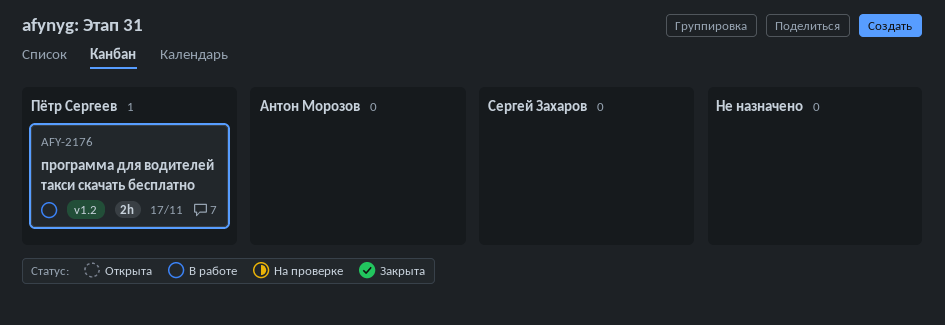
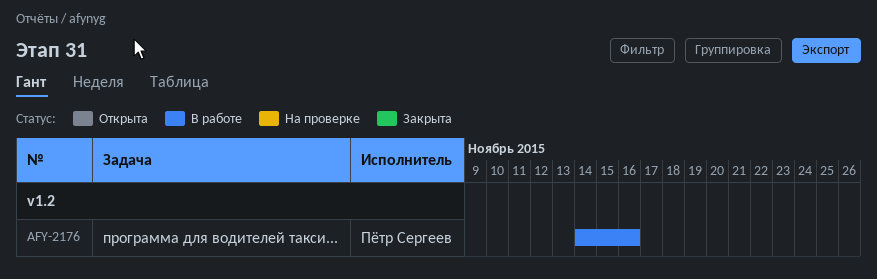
AFY-2176, due: Nov 17 -> Nov 16

